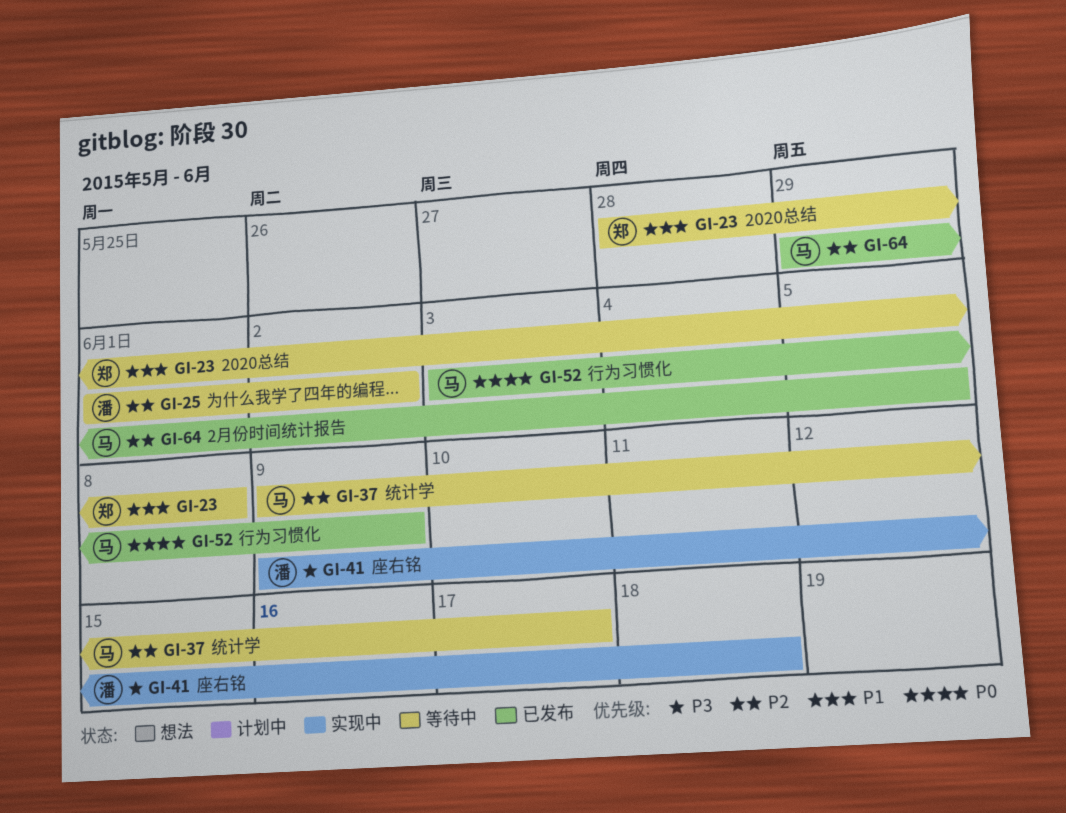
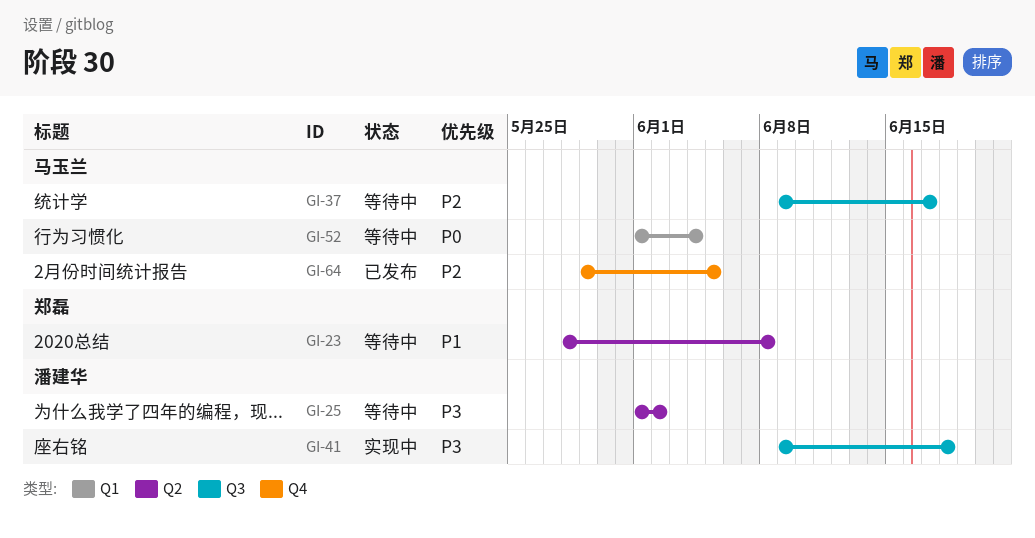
GI-25, priority: P2 -> P3
GI-52, status: 已发布 -> 等待中
GI-52, start: Jun 3 -> Jun 1
GI-52, due: Jun 9 -> Jun 4

